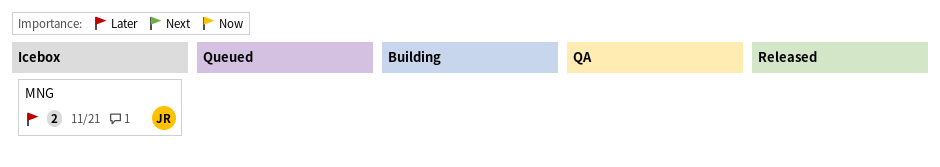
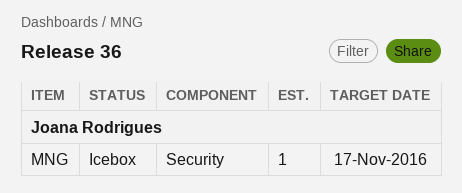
MNG, estimate: 2 -> 1
MNG, due: Nov 21 -> Nov 17

